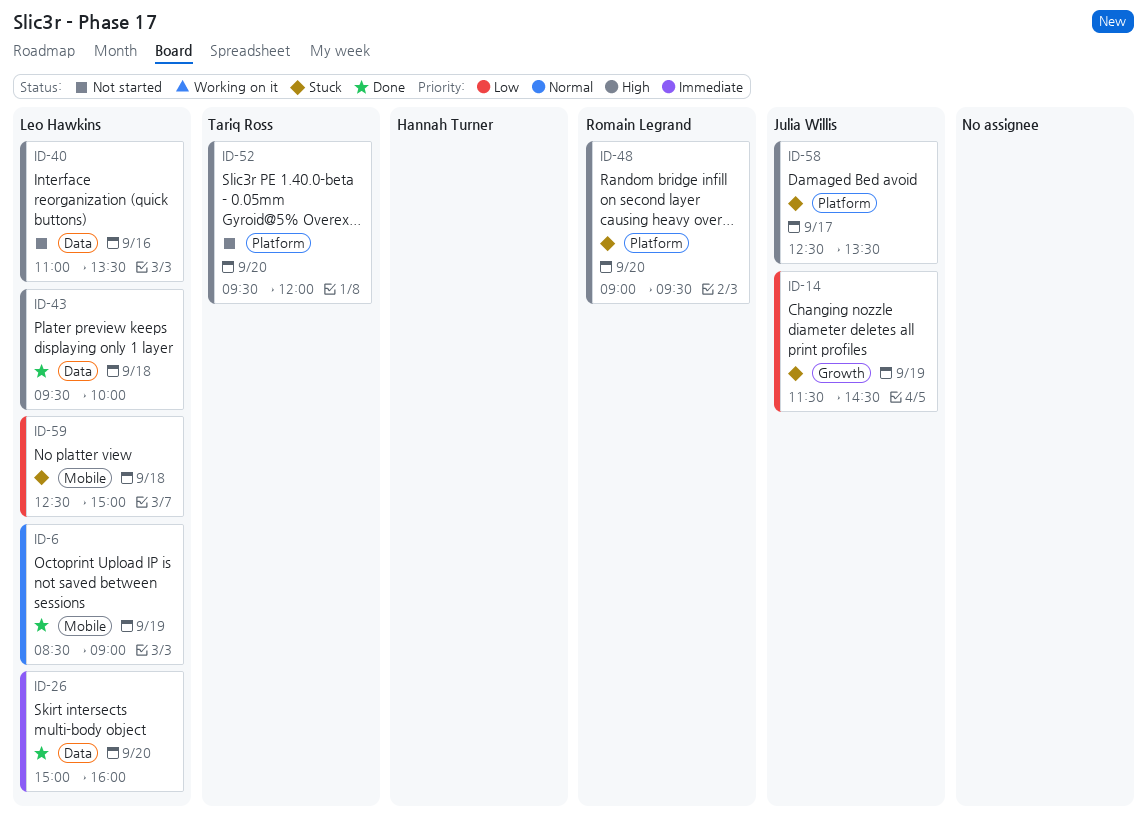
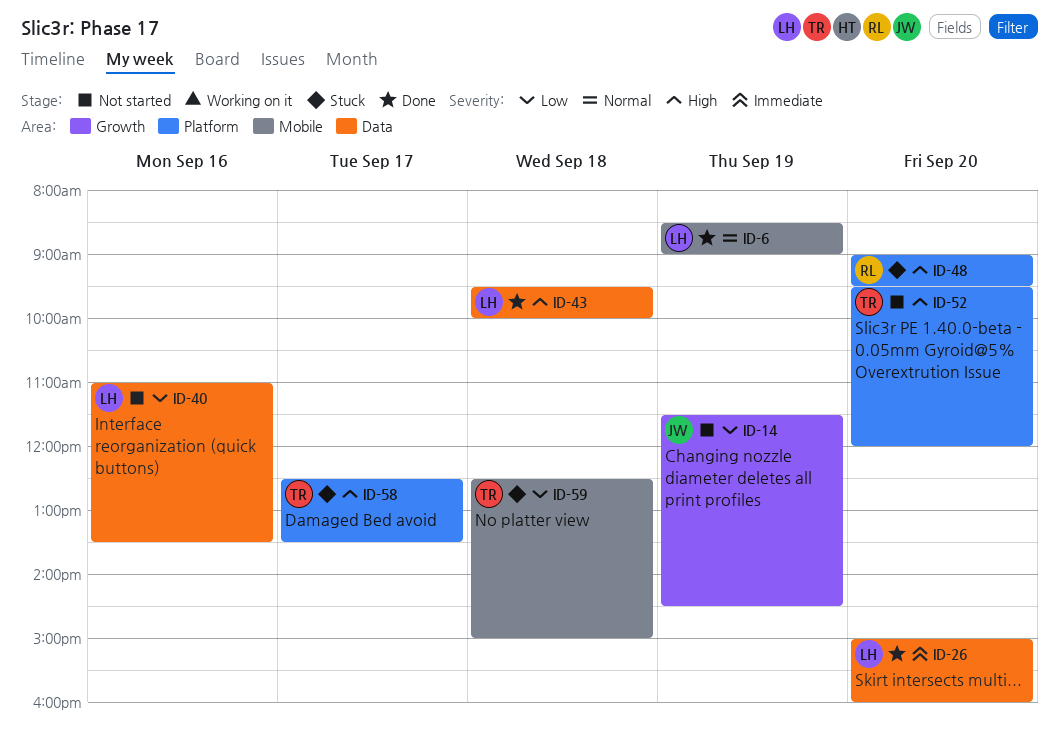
ID-14, status: Stuck -> Not started
ID-40, priority: High -> Low
ID-58, owner: Julia Willis -> Tariq Ross
ID-59, owner: Leo Hawkins -> Tariq Ross

